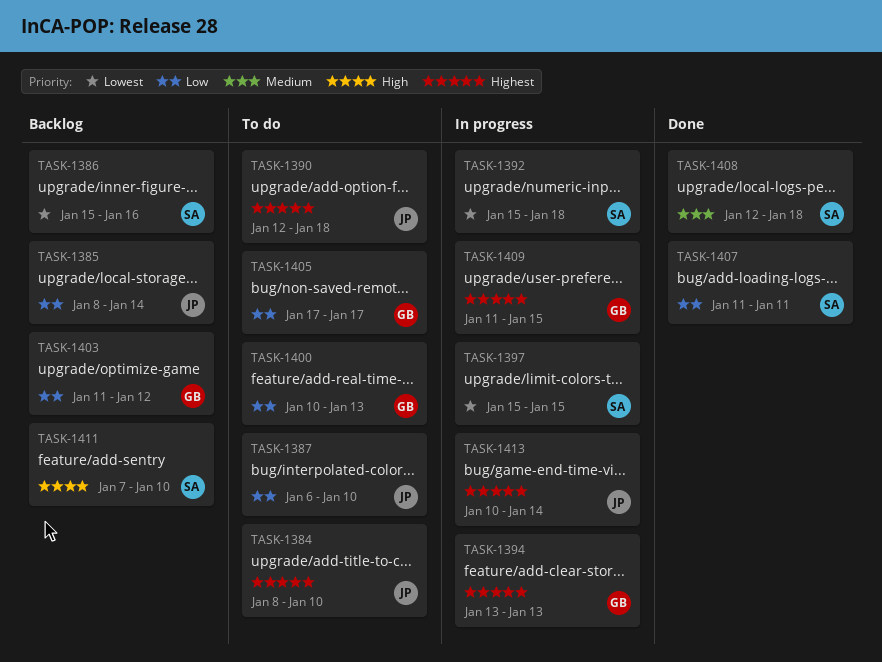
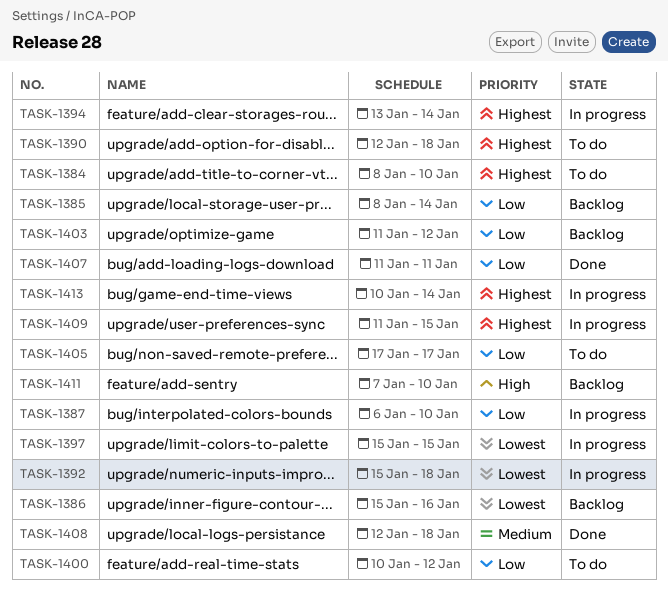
TASK-1387, status: To do -> In progress
TASK-1394, due: Jan 13 -> Jan 14
TASK-1400, due: Jan 13 -> Jan 12

